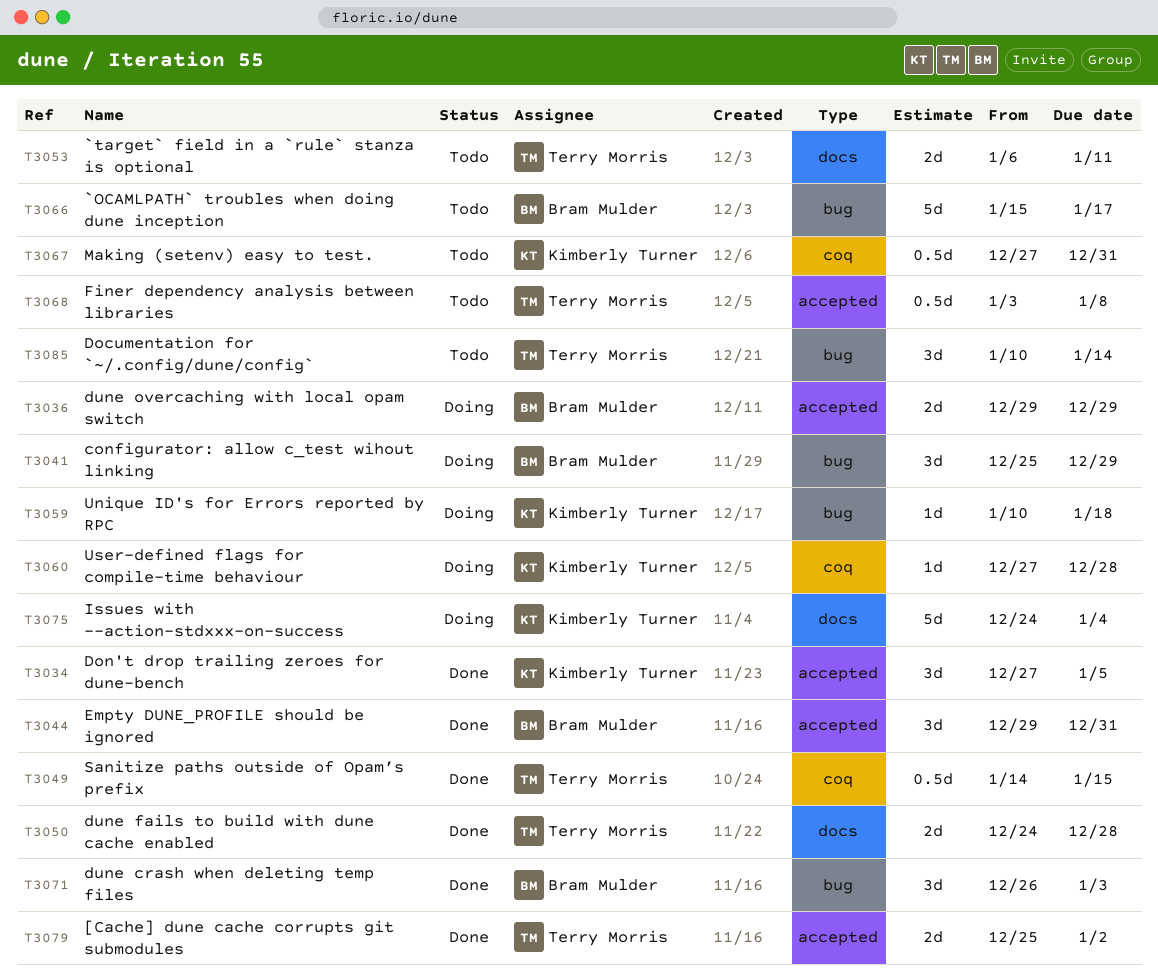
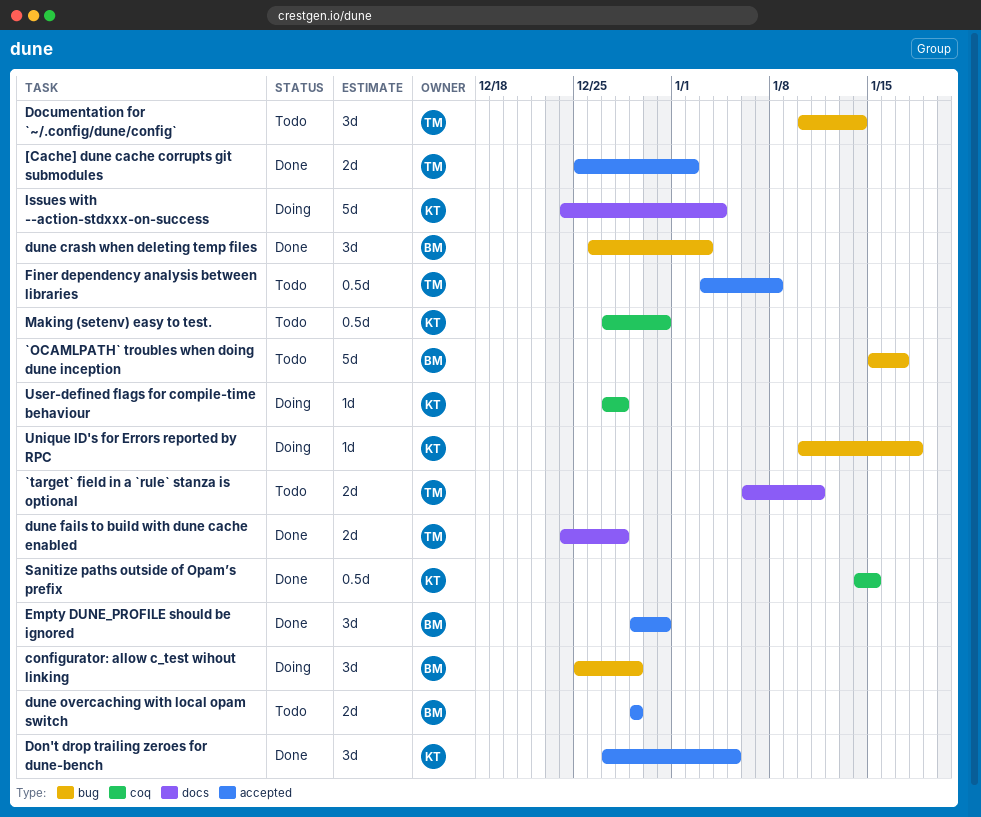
dune overcaching with local opam switch, status: Doing -> Todo
Sanitize paths outside of Opam’s prefix, owner: Terry Morris -> Kimberly Turner

